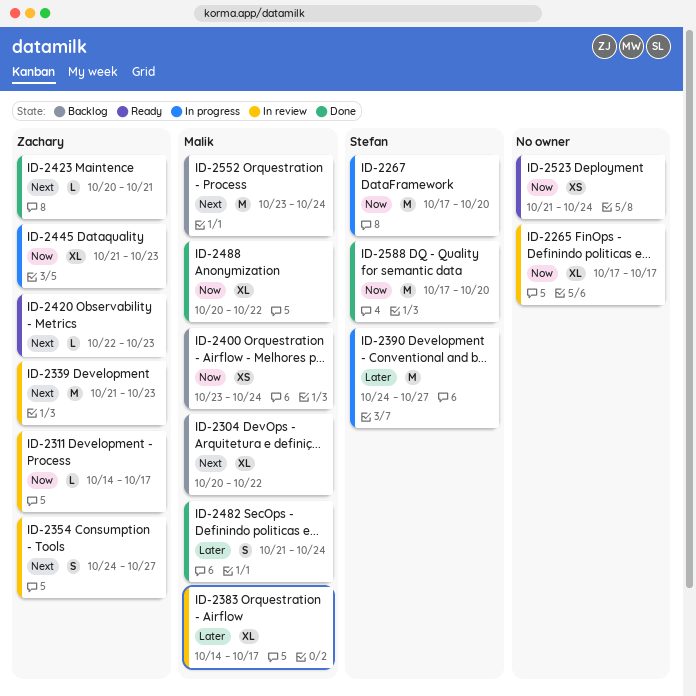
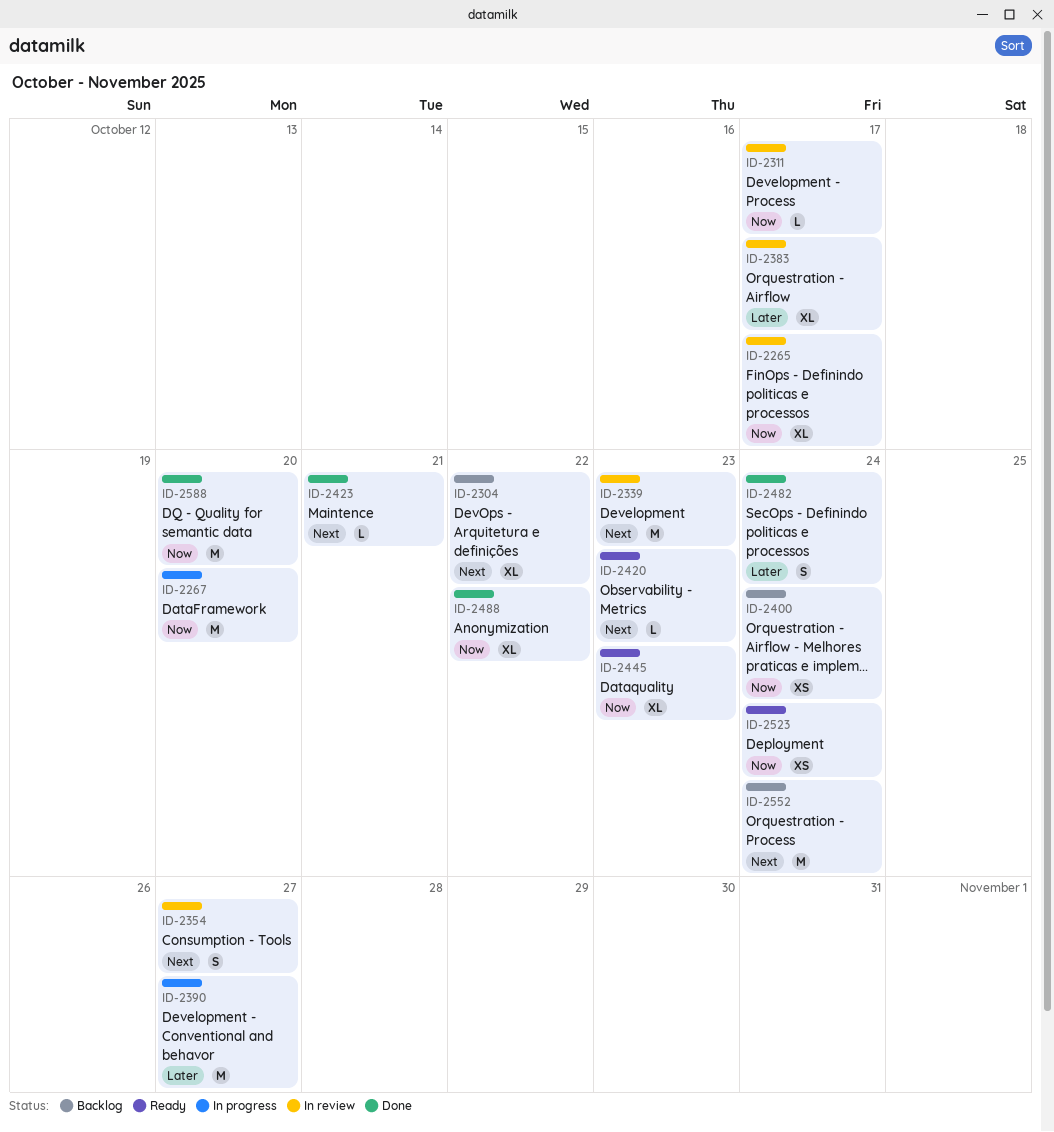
ID-2445, status: In progress -> Ready

